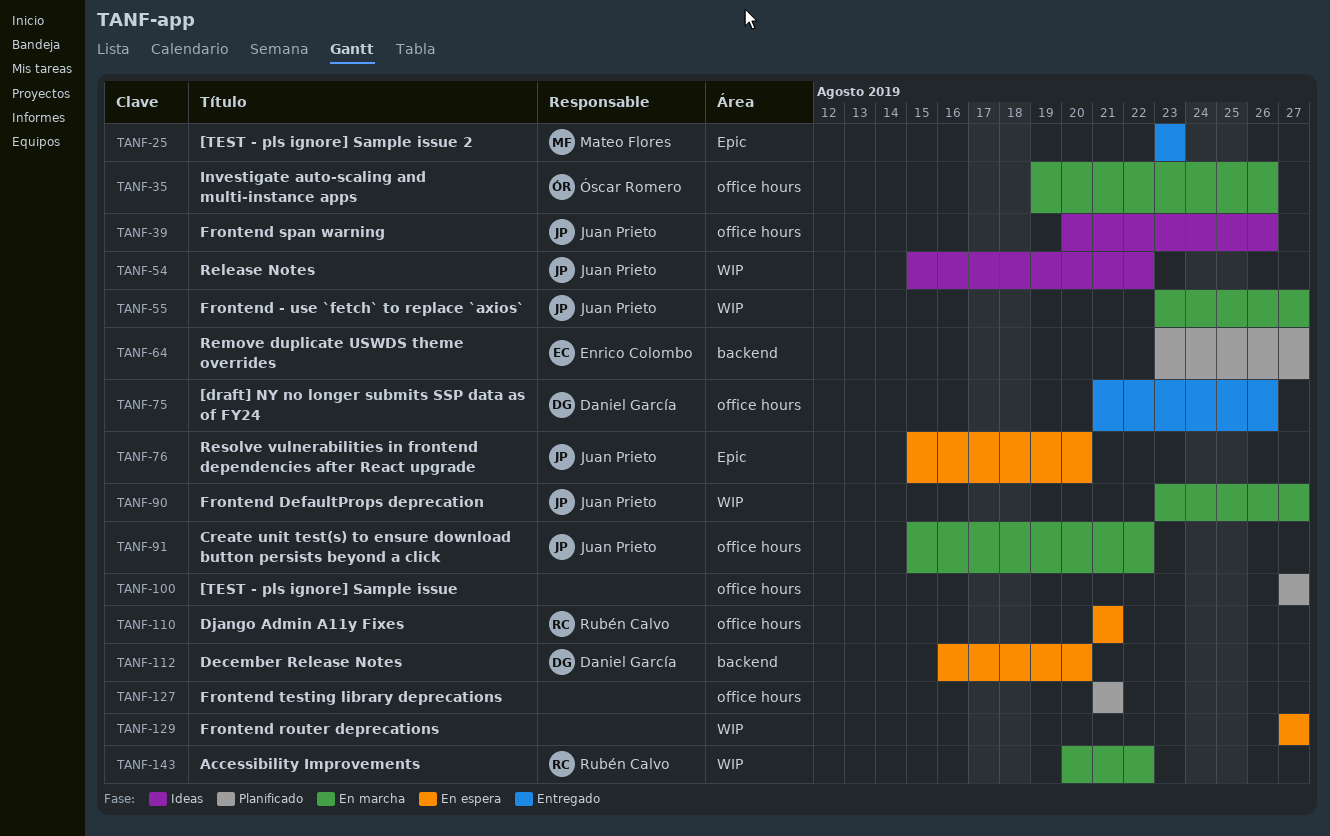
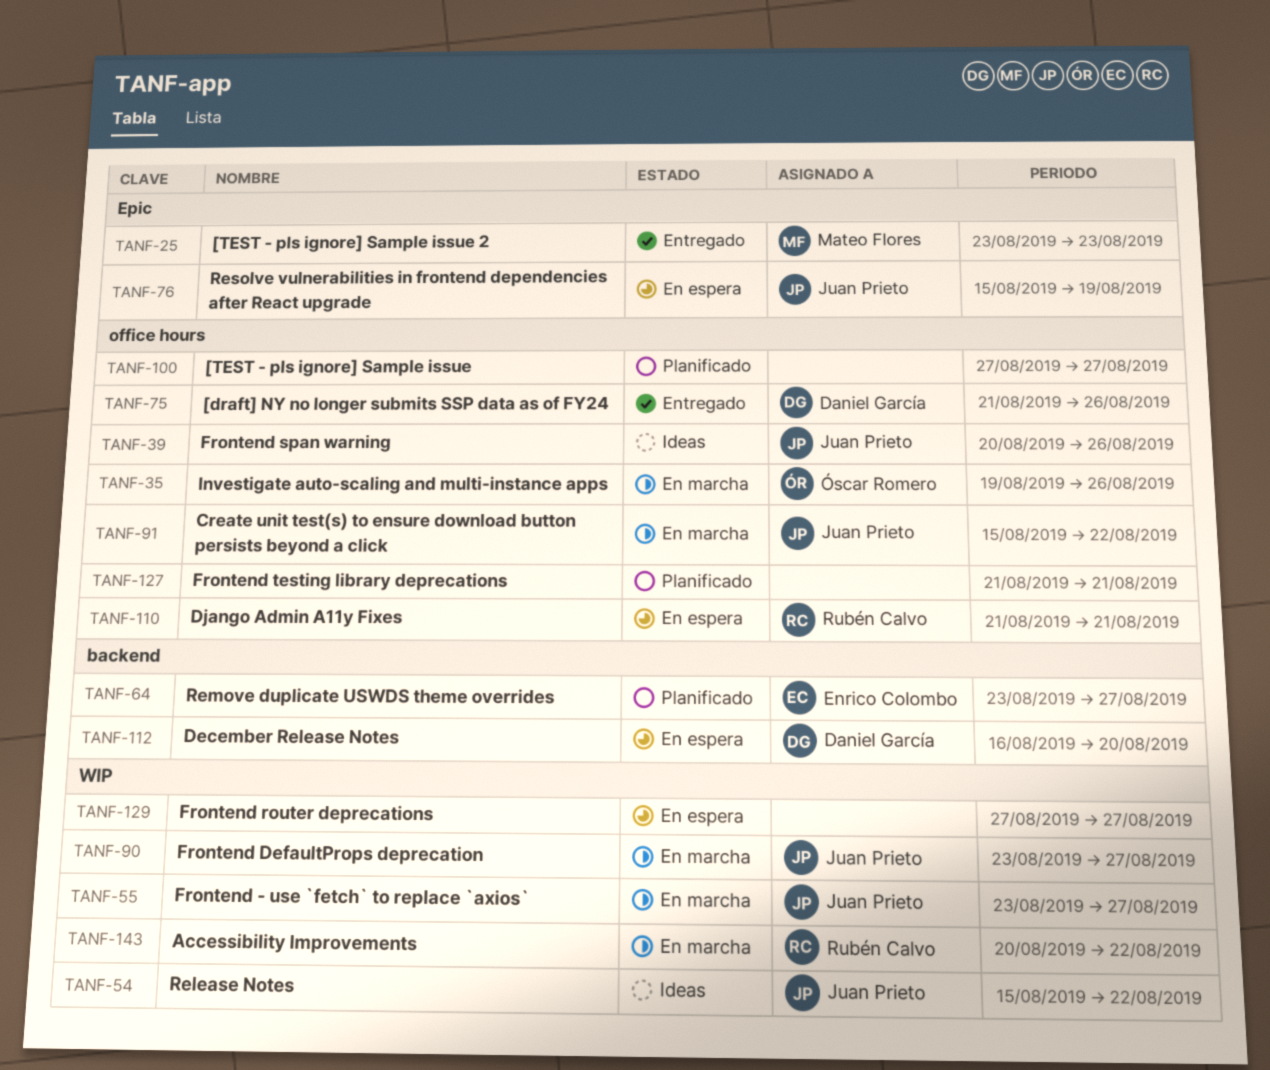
TANF-76, due: Aug 20 -> Aug 19

